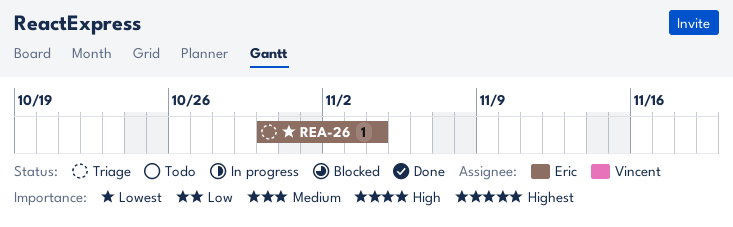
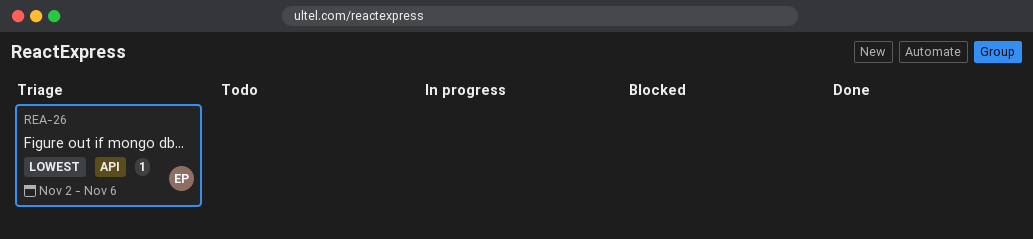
REA-26, start: Oct 30 -> Nov 2
REA-26, due: Nov 4 -> Nov 6

